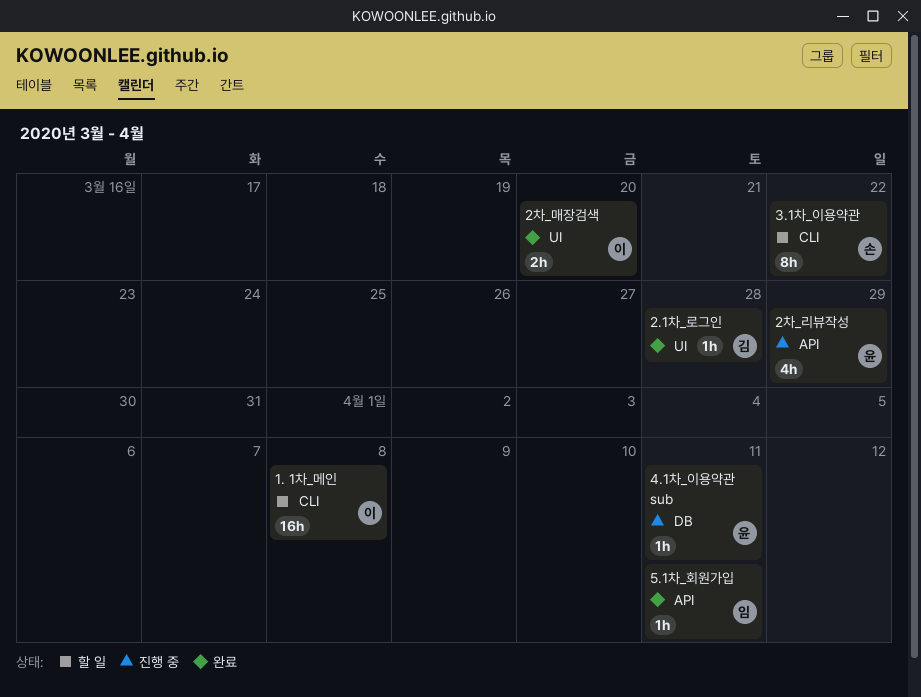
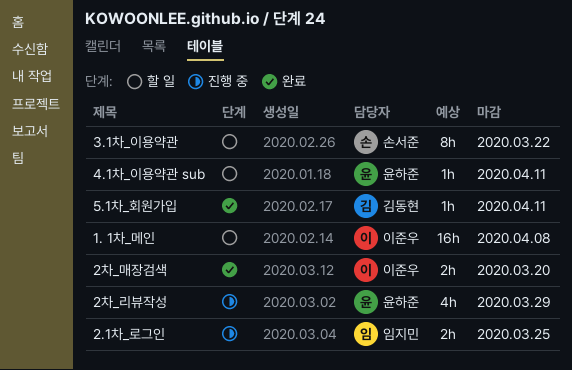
2.1차_로그인, status: 완료 -> 진행 중
2.1차_로그인, owner: 김동현 -> 임지민
2.1차_로그인, estimate: 1h -> 2h
2.1차_로그인, due: Mar 28 -> Mar 25
4.1차_이용약관 sub, status: 진행 중 -> 할 일
5.1차_회원가입, owner: 임지민 -> 김동현

